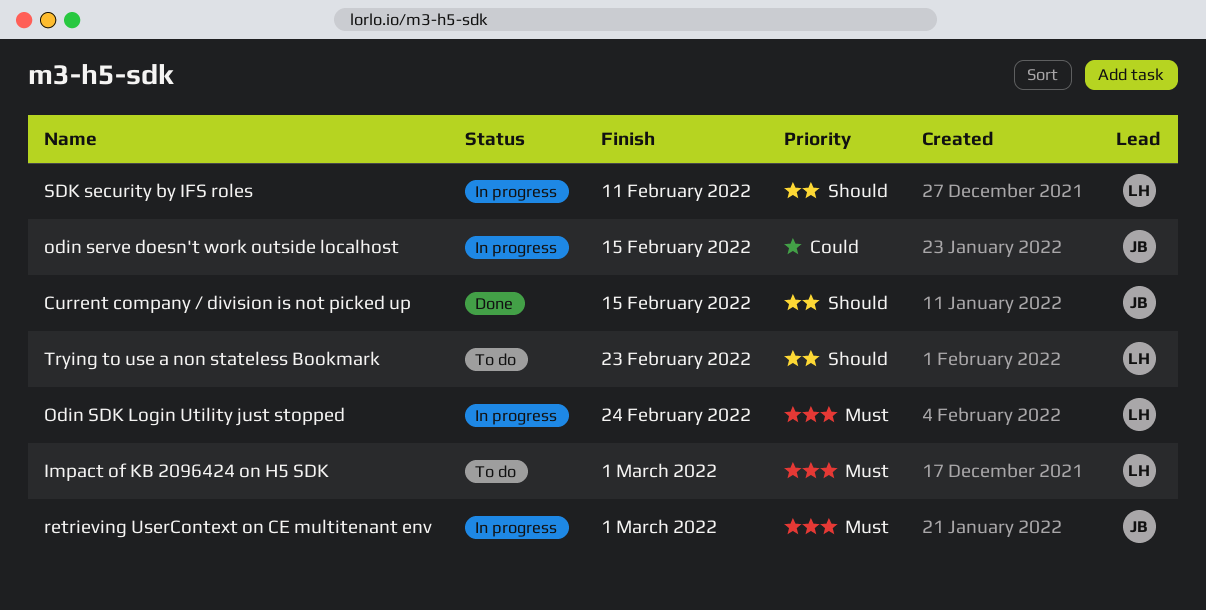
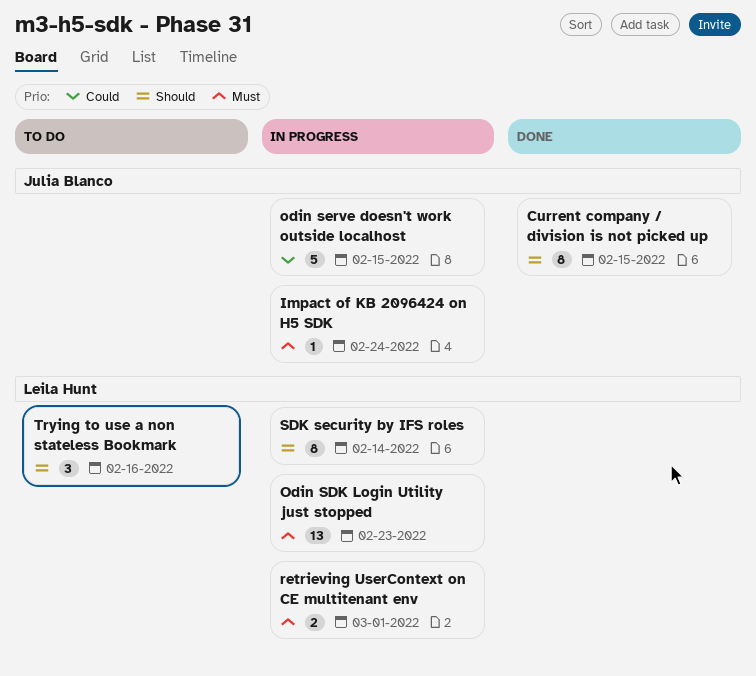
Impact of KB 2096424 on H5 SDK, status: To do -> In progress
Impact of KB 2096424 on H5 SDK, owner: Leila Hunt -> Julia Blanco
Impact of KB 2096424 on H5 SDK, due: Mar 1 -> Feb 24
Odin SDK Login Utility just stopped, due: Feb 24 -> Feb 23
retrieving UserContext on CE multitenant env, owner: Julia Blanco -> Leila Hunt
SDK security by IFS roles, due: Feb 11 -> Feb 14
Trying to use a non stateless Bookmark, due: Feb 23 -> Feb 16

